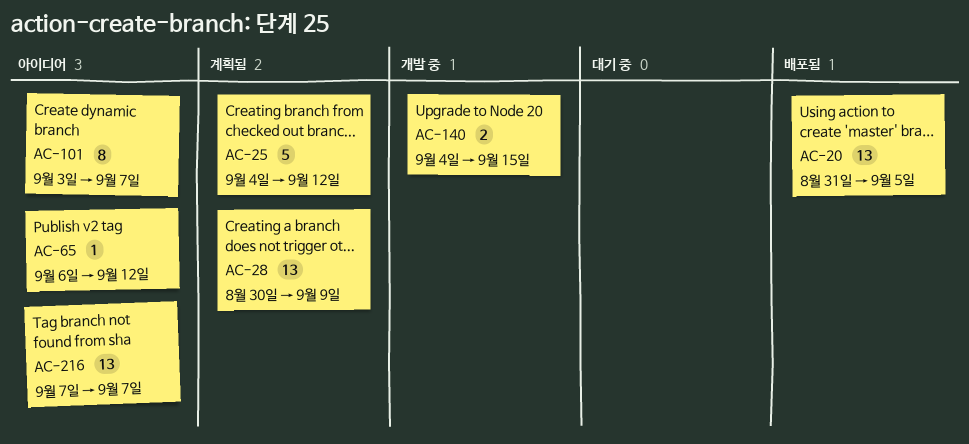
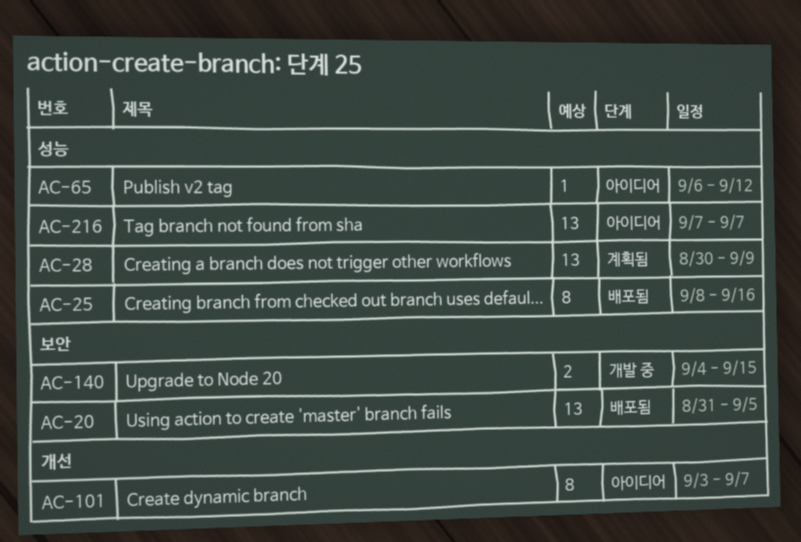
AC-25, status: 계획됨 -> 배포됨
AC-25, estimate: 5 -> 8
AC-25, start: Sep 4 -> Sep 8
AC-25, due: Sep 12 -> Sep 16

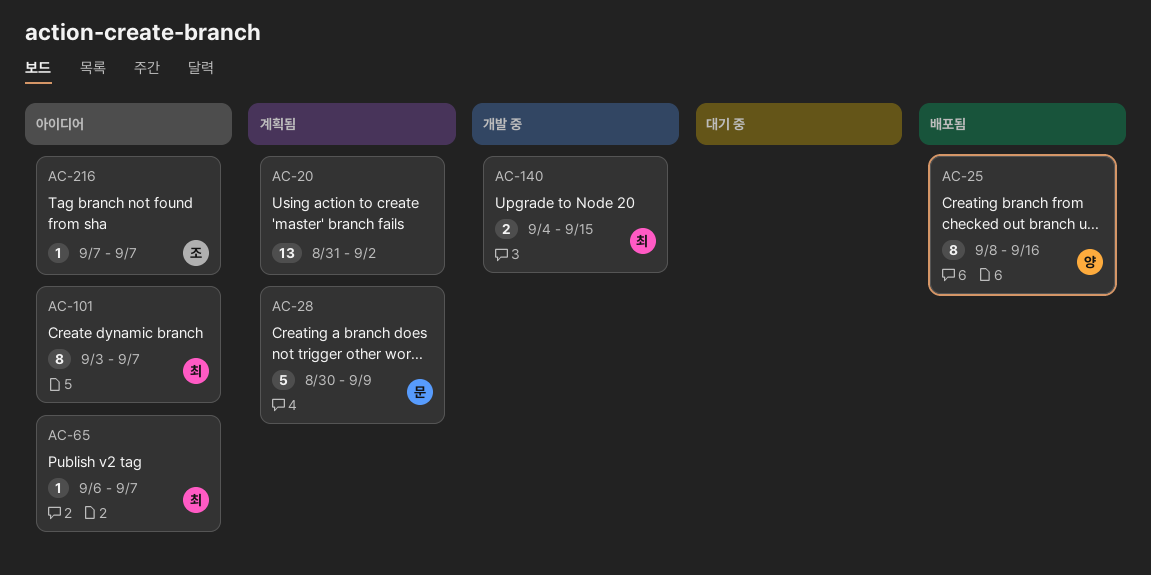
AC-20, status: 배포됨 -> 계획됨
AC-20, due: Sep 5 -> Sep 2
AC-28, estimate: 13 -> 5
AC-65, due: Sep 12 -> Sep 7
AC-216, estimate: 13 -> 1

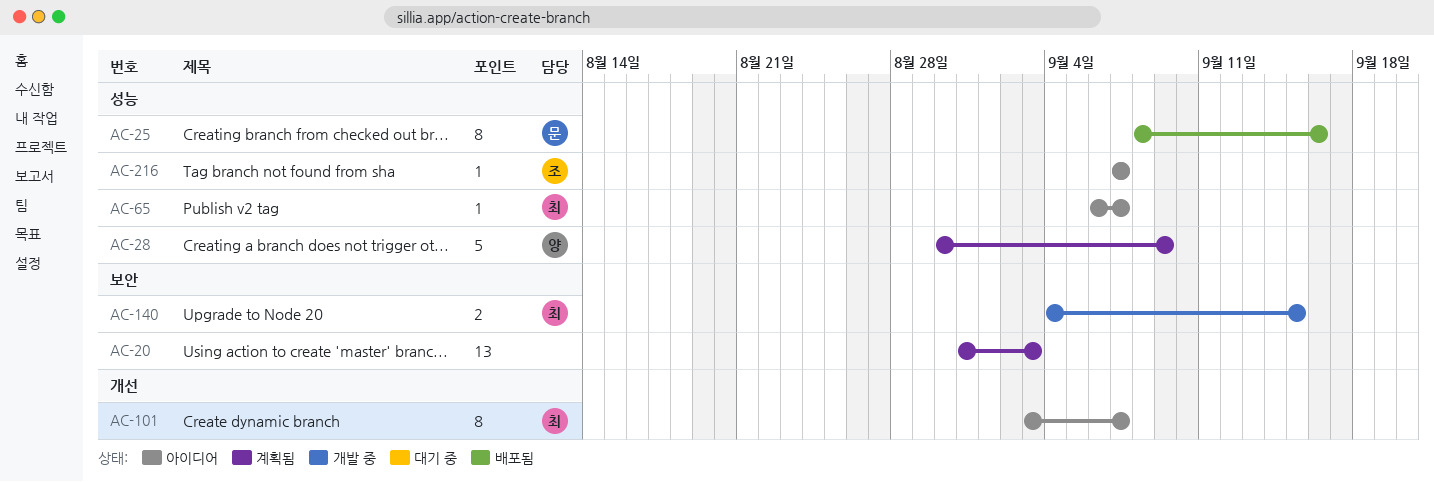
AC-20, due: Sep 2 -> Sep 3
AC-25, owner: 양 -> 문
AC-28, owner: 문 -> 양

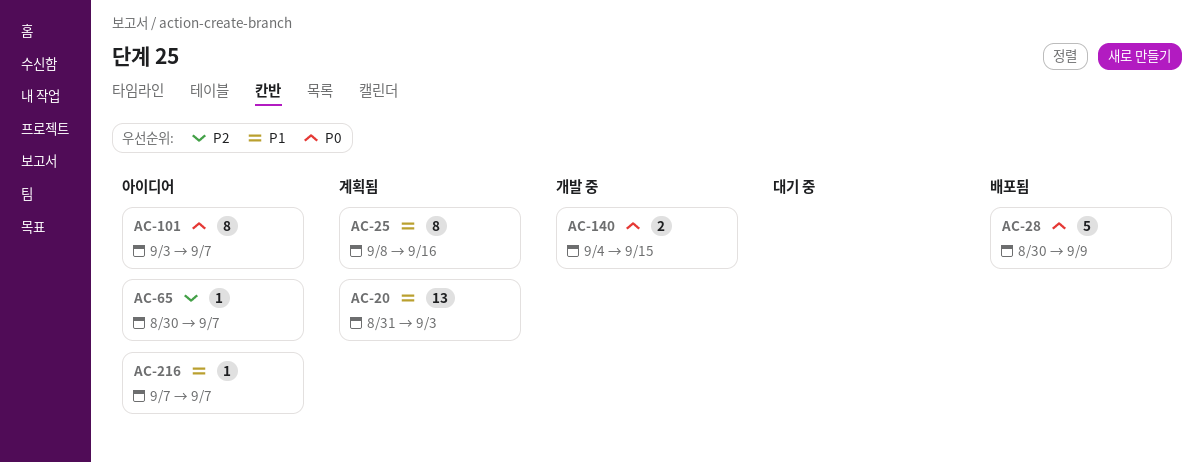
AC-25, status: 배포됨 -> 계획됨
AC-28, status: 계획됨 -> 배포됨
AC-65, start: Sep 6 -> Aug 30

